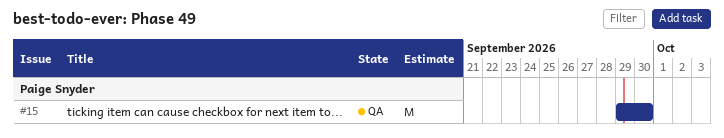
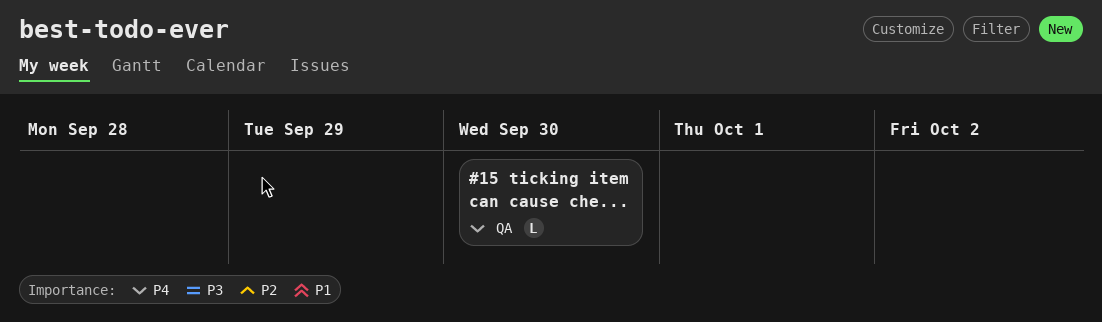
#15, estimate: M -> L

